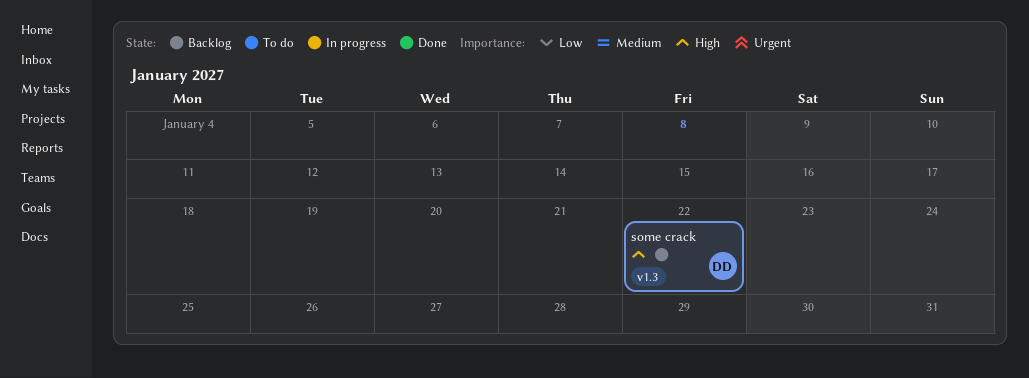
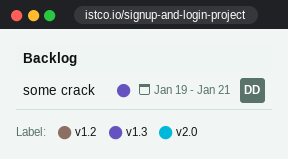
some crack, due: Jan 22 -> Jan 21

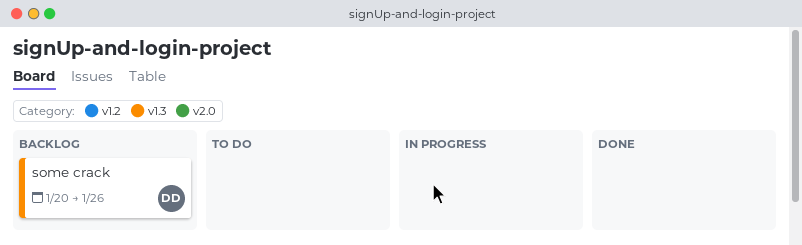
some crack, start: Jan 19 -> Jan 20
some crack, due: Jan 21 -> Jan 26

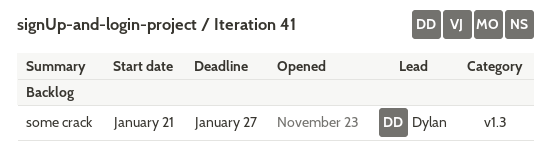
some crack, start: Jan 20 -> Jan 21
some crack, due: Jan 26 -> Jan 27

